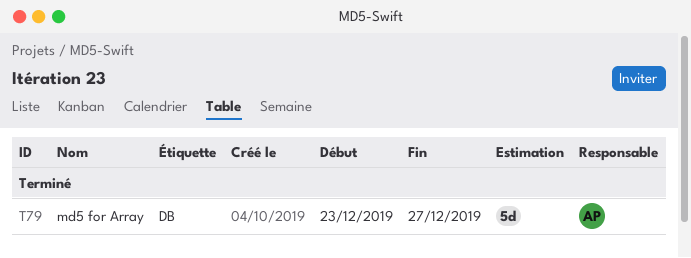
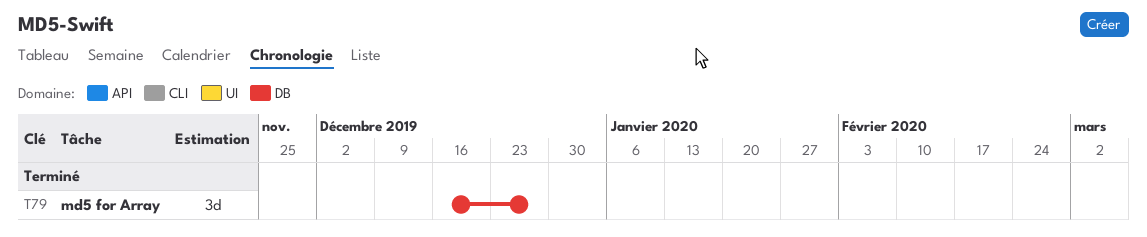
T79, estimate: 5d -> 3d
T79, start: Dec 23 -> Dec 16

